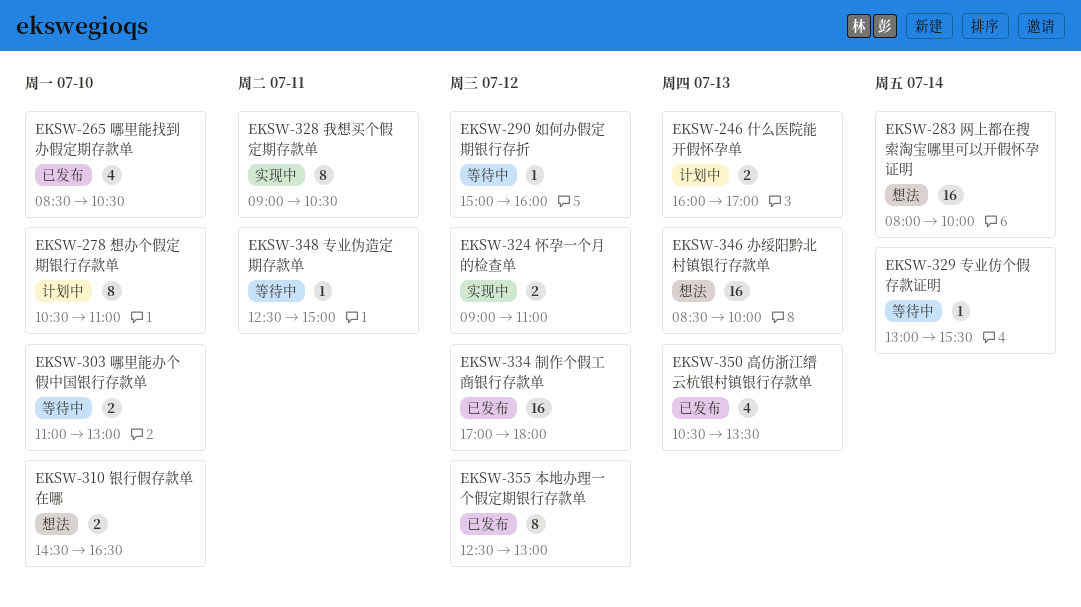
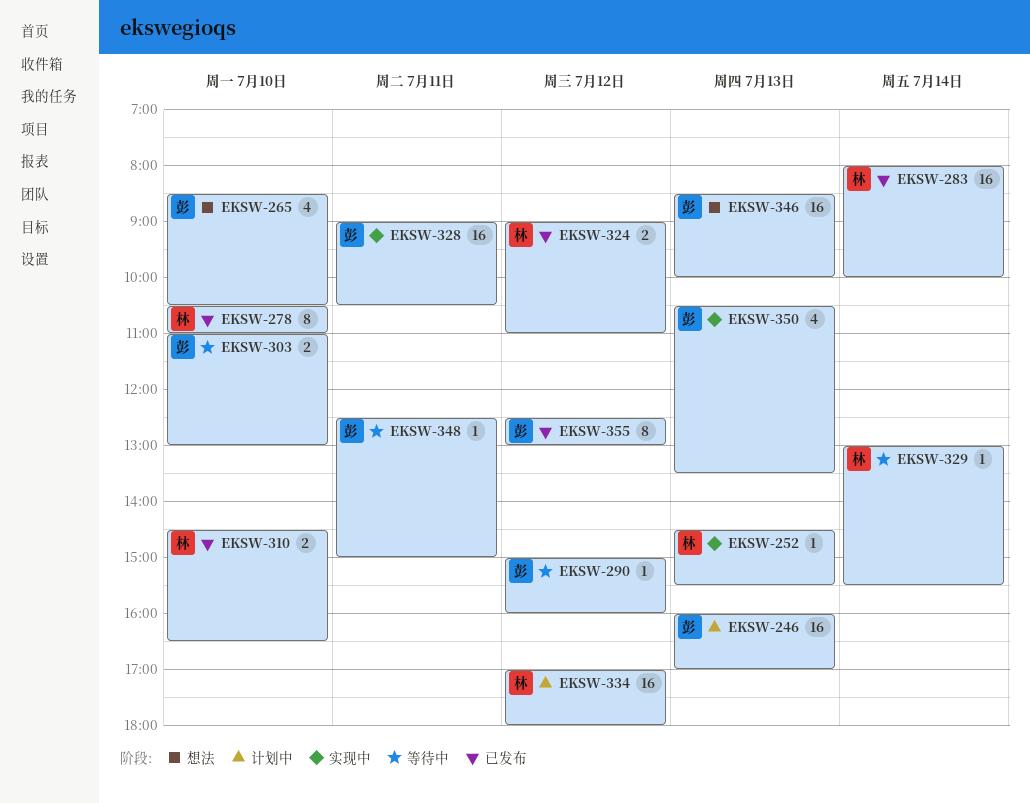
EKSW-246, estimate: 2 -> 16
EKSW-252: none -> present
EKSW-265, status: 已发布 -> 想法
EKSW-278, status: 计划中 -> 已发布
EKSW-283, status: 想法 -> 已发布
EKSW-310, status: 想法 -> 已发布
EKSW-324, status: 实现中 -> 已发布
EKSW-328, estimate: 8 -> 16
EKSW-334, status: 已发布 -> 计划中
EKSW-350, status: 已发布 -> 实现中

